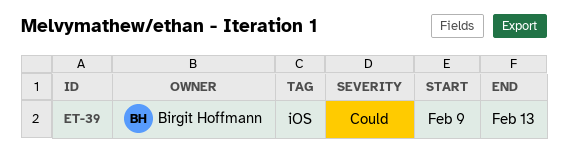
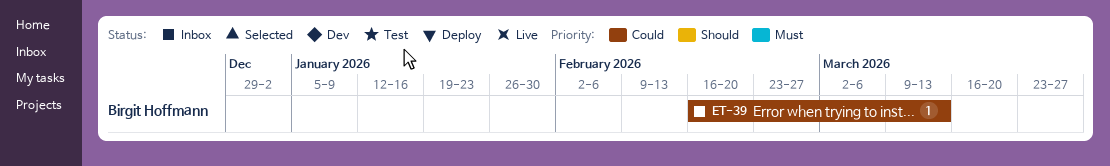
ET-39, start: Feb 9 -> Feb 16
ET-39, due: Feb 13 -> Mar 13

